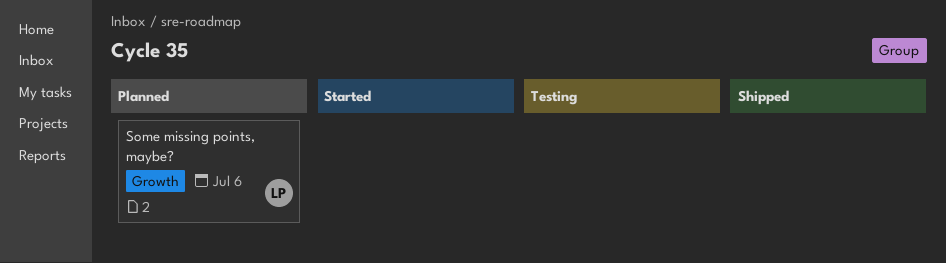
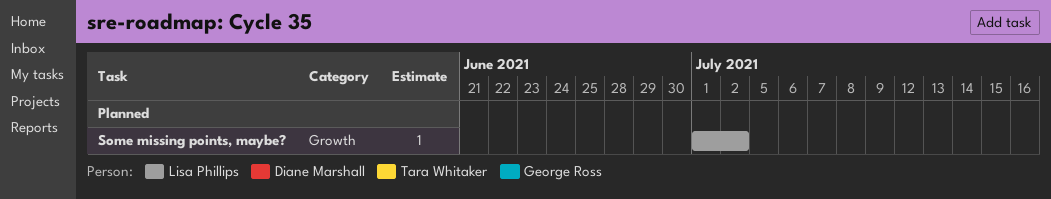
Some missing points, maybe?, due: Jul 6 -> Jul 2

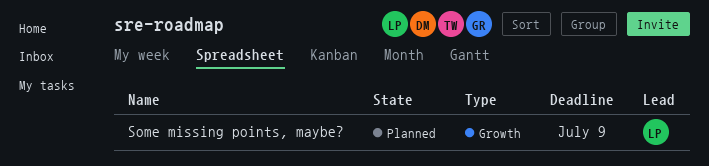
Some missing points, maybe?, due: Jul 2 -> Jul 9

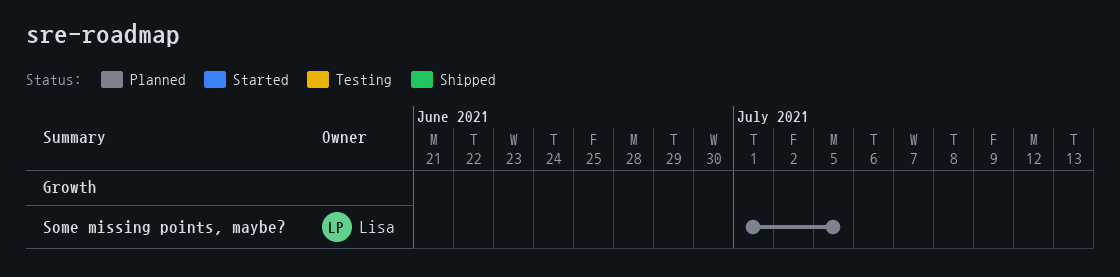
Some missing points, maybe?, due: Jul 9 -> Jul 5

